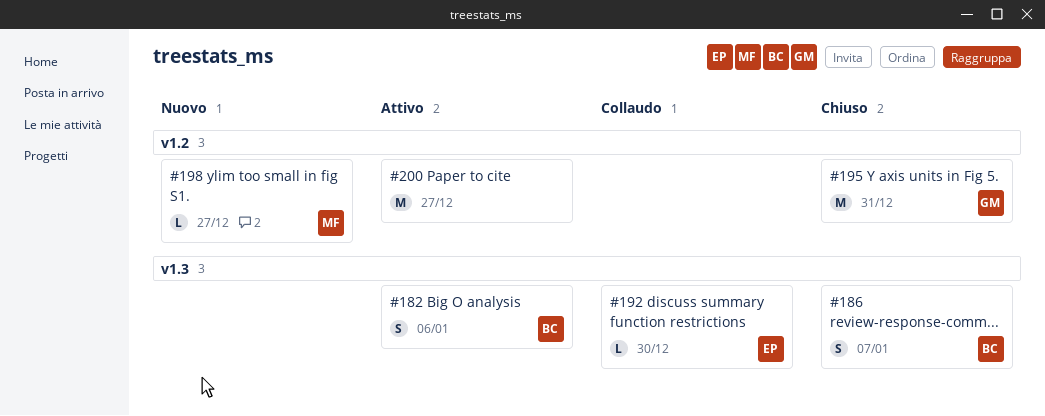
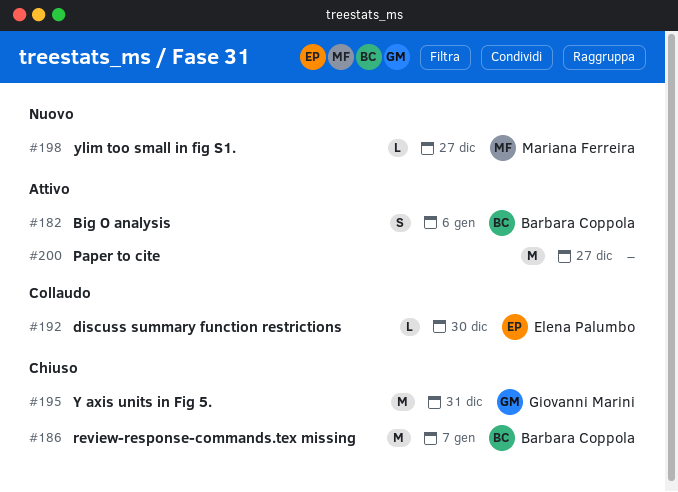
#186, estimate: S -> M

